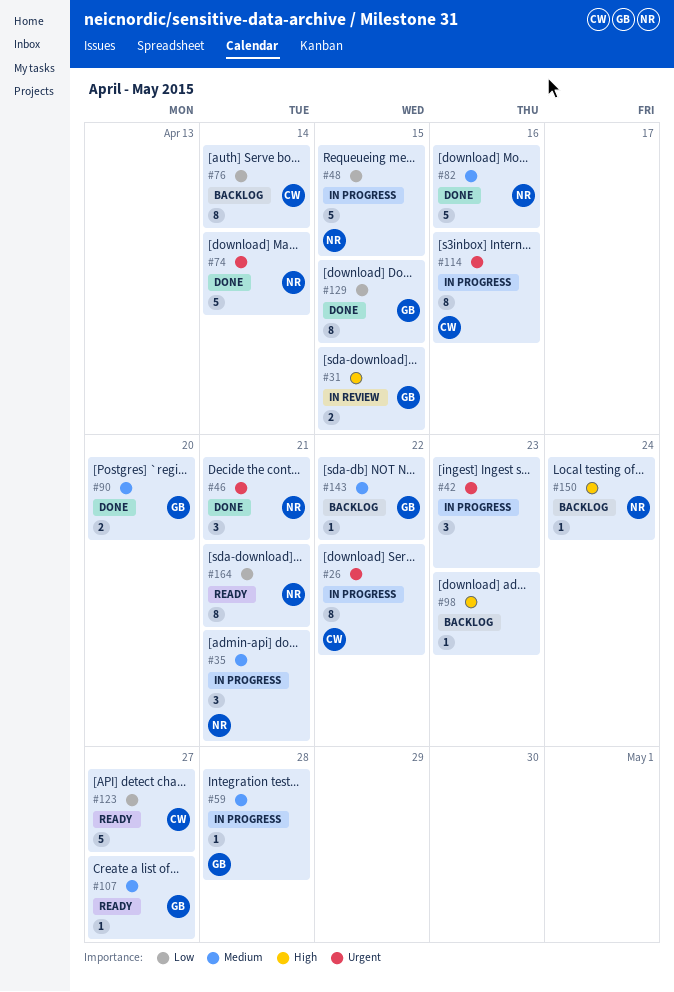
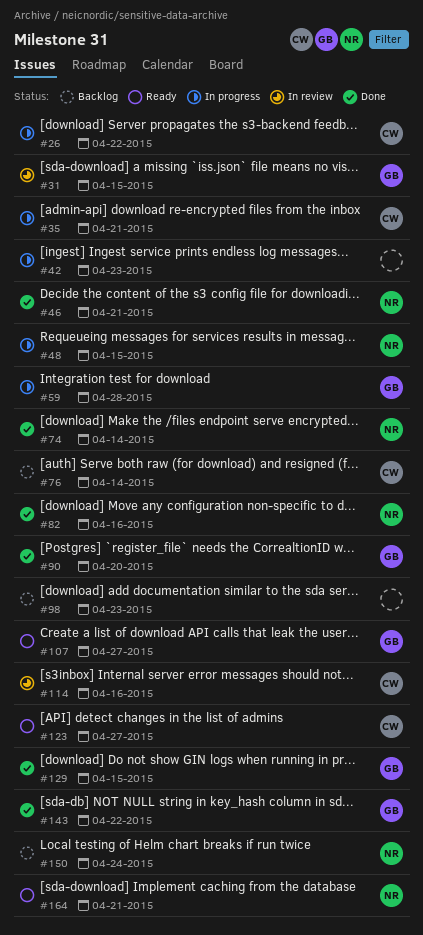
#35, owner: NR -> CW
#114, status: In progress -> In review
#143, status: Backlog -> Done

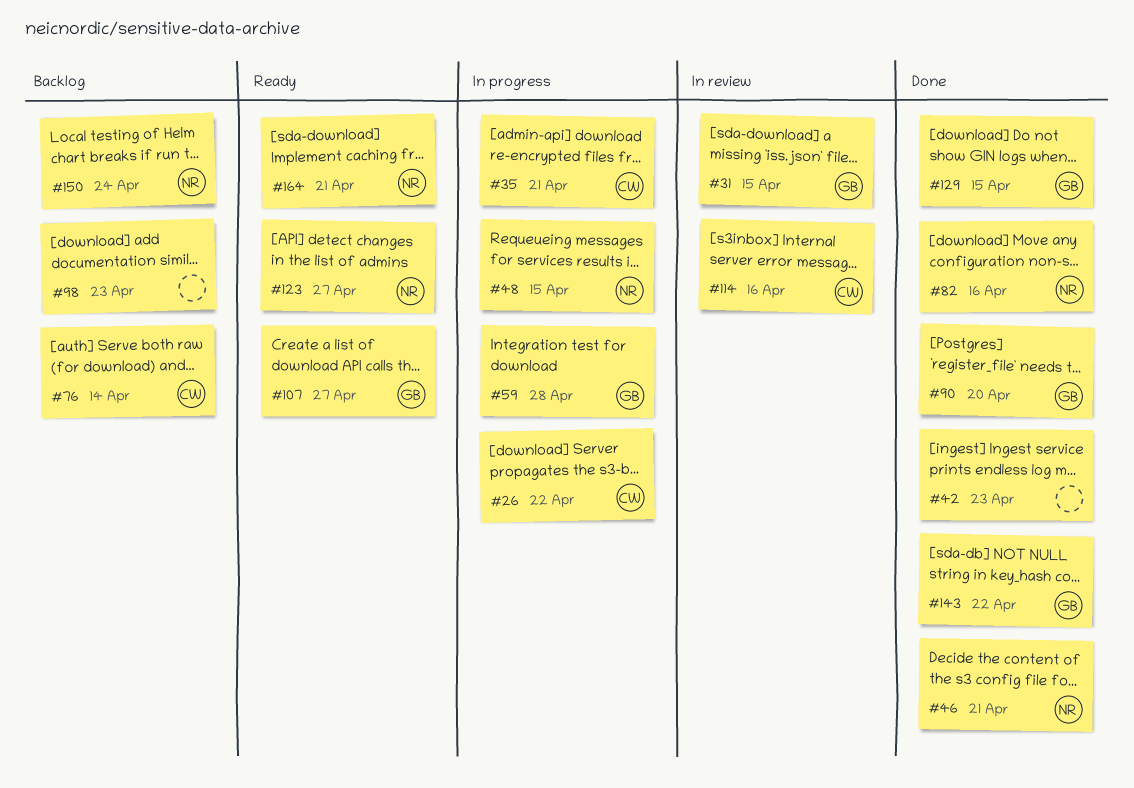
#42, status: In progress -> Done
#74: present -> none
#123, owner: CW -> NR

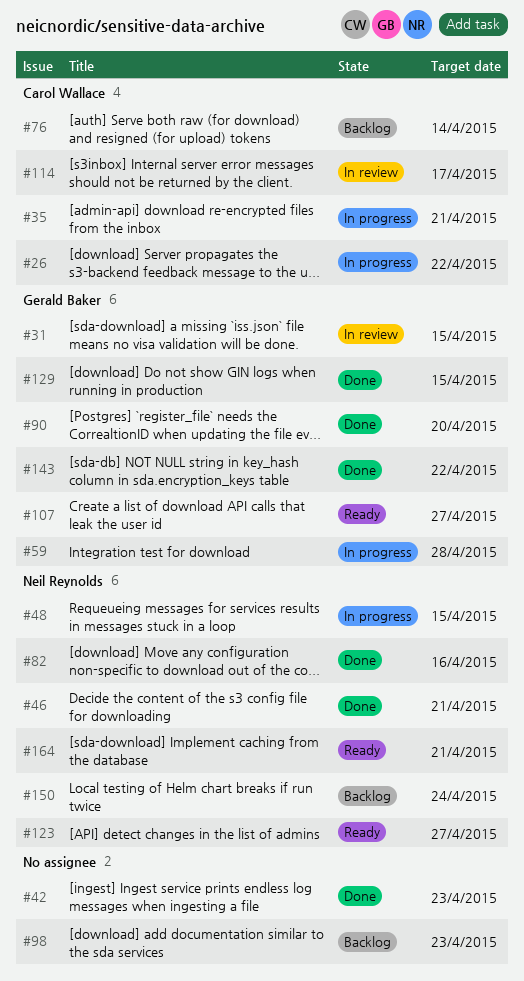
#114, due: Apr 16 -> Apr 17

